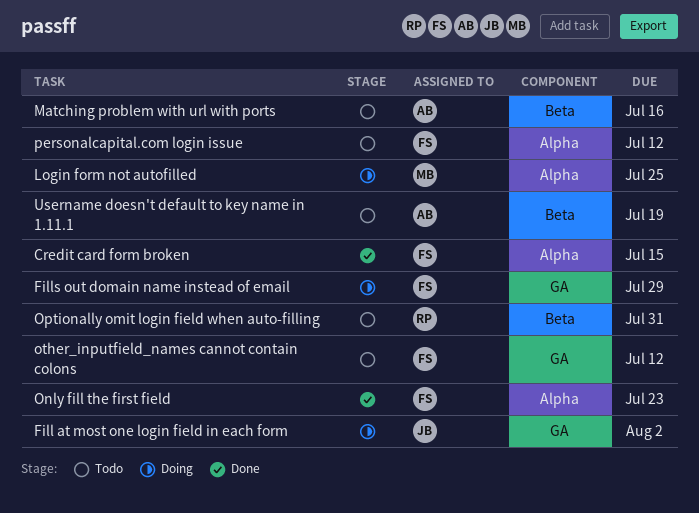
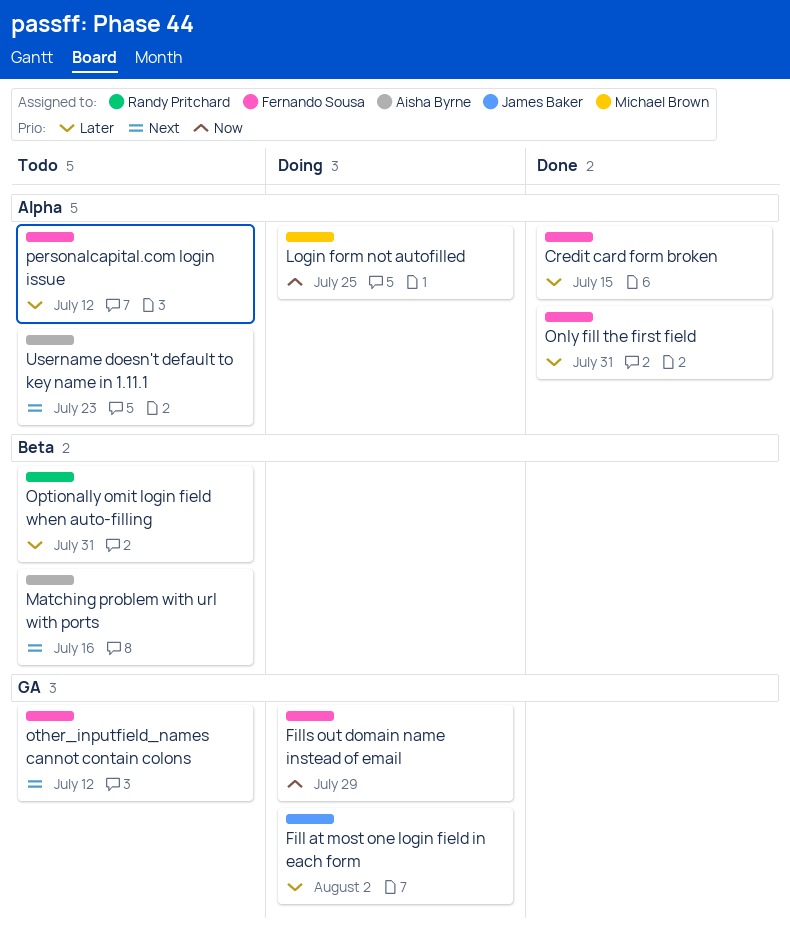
Only fill the first field, due: Jul 23 -> Jul 31
Username doesn't default to key name in 1.11.1, label: Beta -> Alpha
Username doesn't default to key name in 1.11.1, due: Jul 19 -> Jul 23

